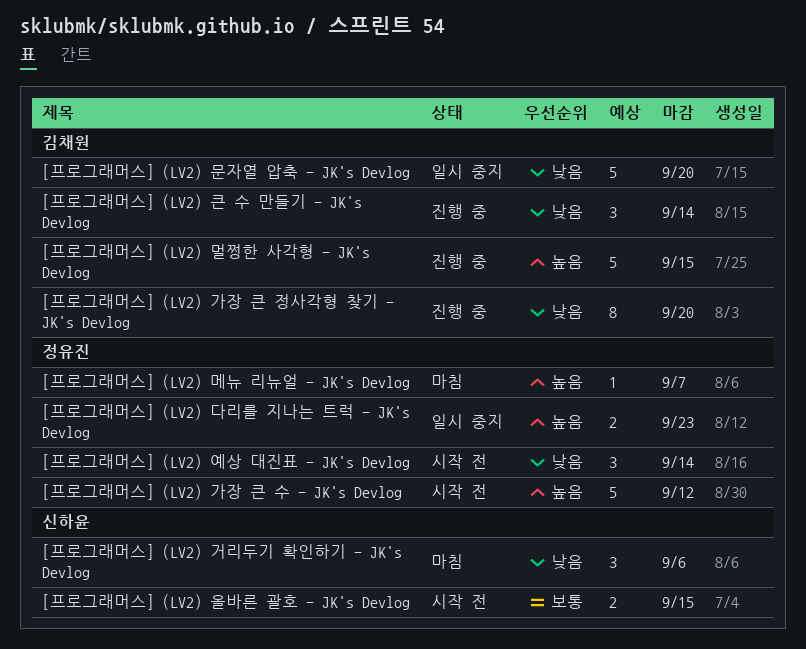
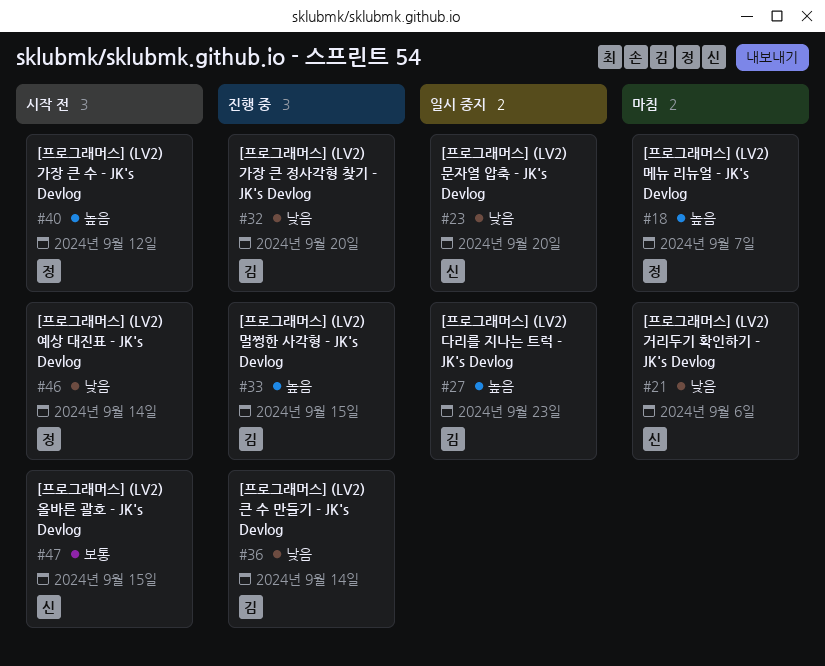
[프로그래머스] (LV2) 다리를 지나는 트럭 - JK's Devlog, owner: 정유진 -> 김채원
[프로그래머스] (LV2) 문자열 압축 - JK's Devlog, owner: 김채원 -> 신하윤

